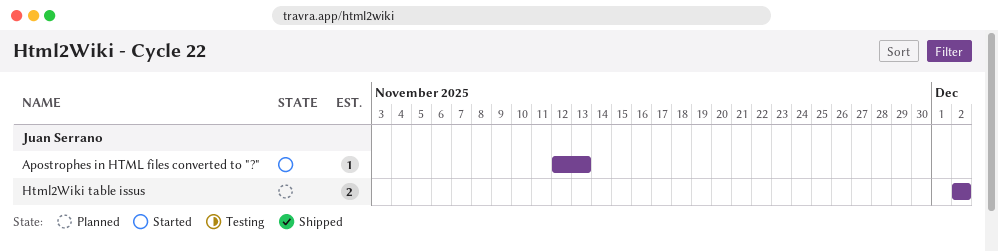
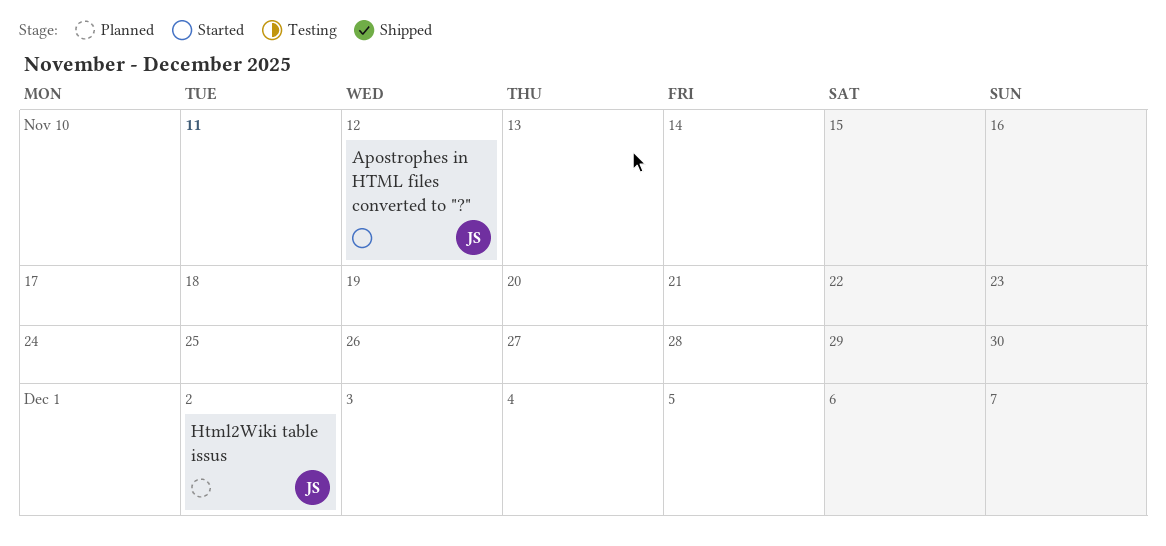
Apostrophes in HTML files converted to "?", due: Nov 13 -> Nov 12

